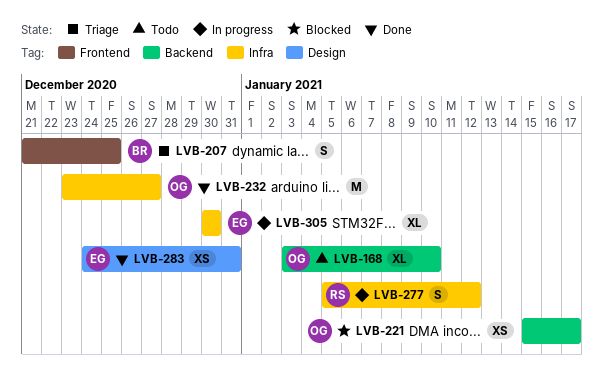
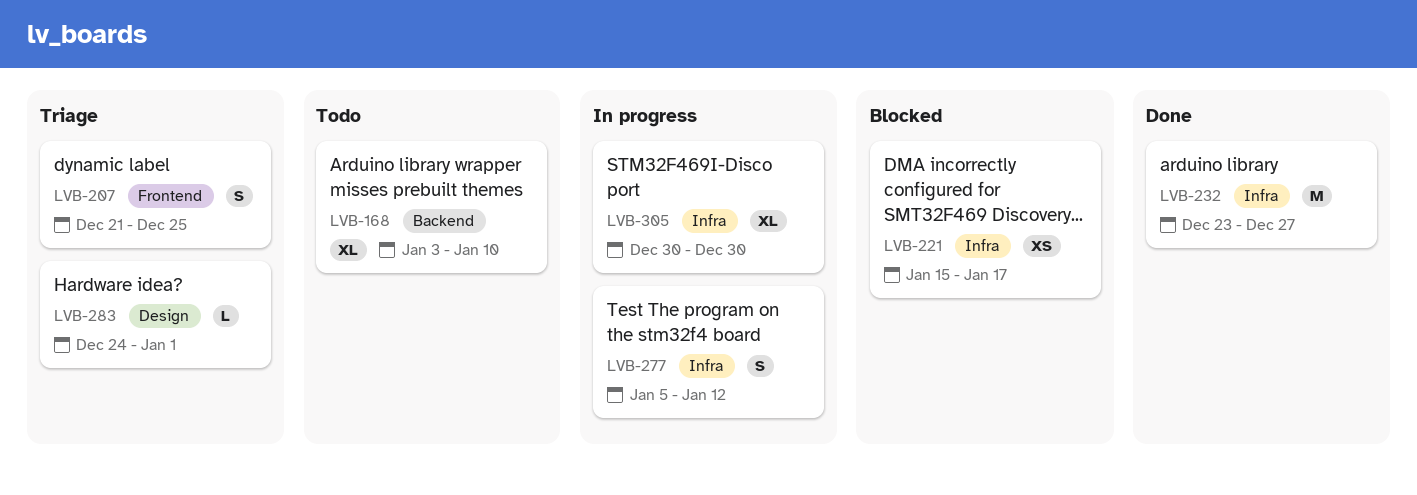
LVB-221, label: Backend -> Infra
LVB-283, status: Done -> Triage
LVB-283, estimate: XS -> L
LVB-283, due: Dec 31 -> Jan 1

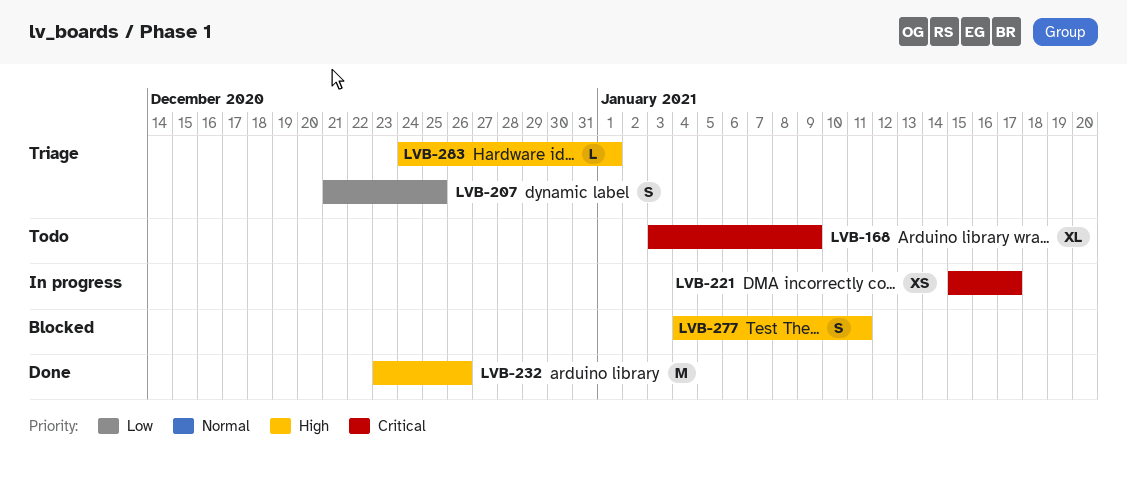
LVB-168, due: Jan 10 -> Jan 9
LVB-221, status: Blocked -> In progress
LVB-232, due: Dec 27 -> Dec 26
LVB-277, status: In progress -> Blocked
LVB-277, start: Jan 5 -> Jan 4
LVB-277, due: Jan 12 -> Jan 11
LVB-305: present -> none

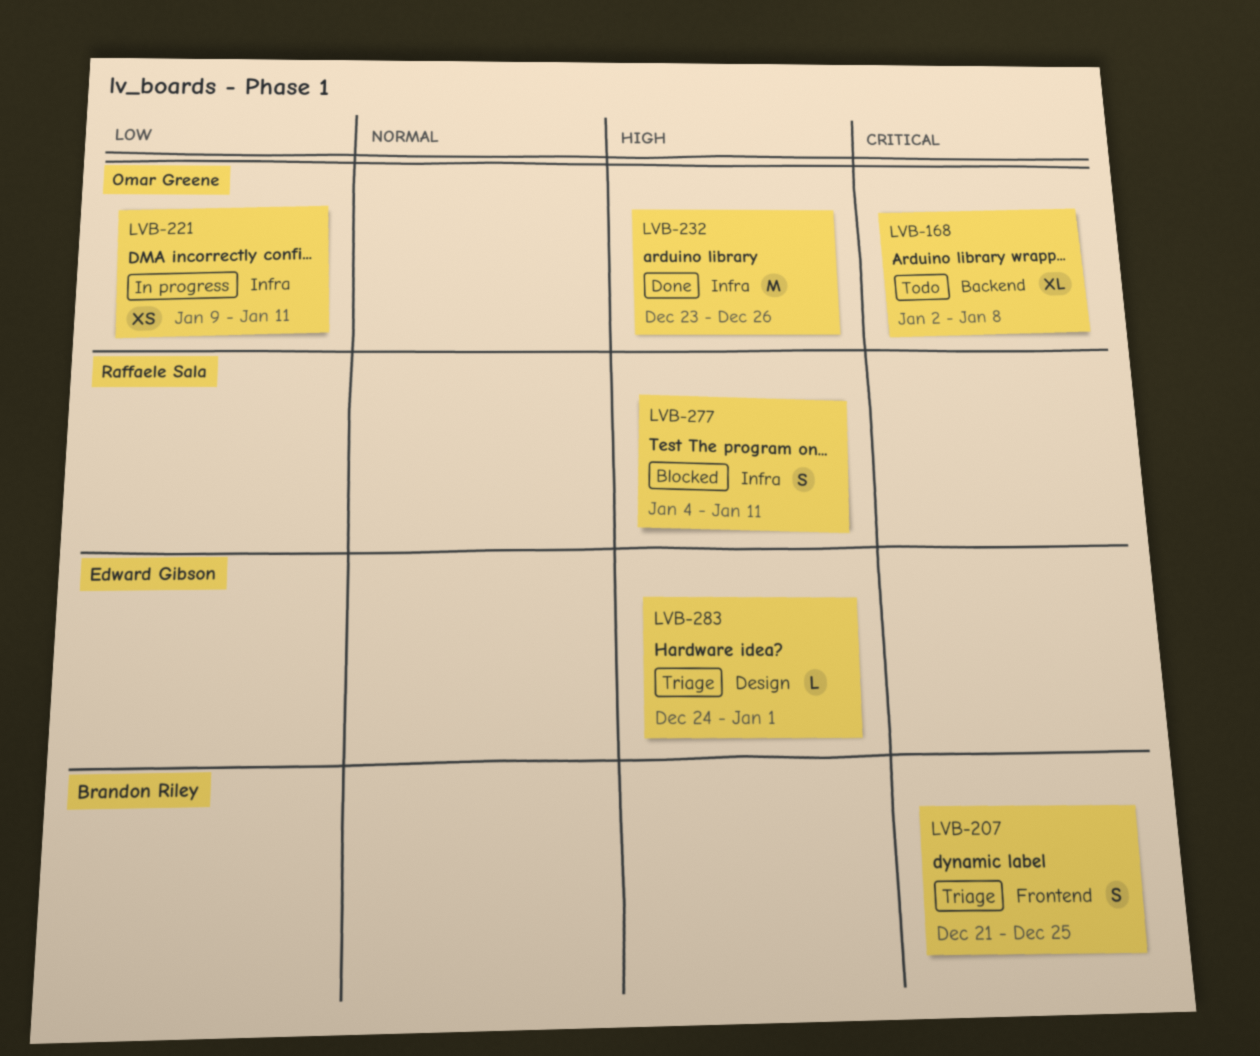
LVB-168, start: Jan 3 -> Jan 2
LVB-168, due: Jan 9 -> Jan 8
LVB-207, priority: Low -> Critical
LVB-221, priority: Critical -> Low
LVB-221, start: Jan 15 -> Jan 9
LVB-221, due: Jan 17 -> Jan 11

